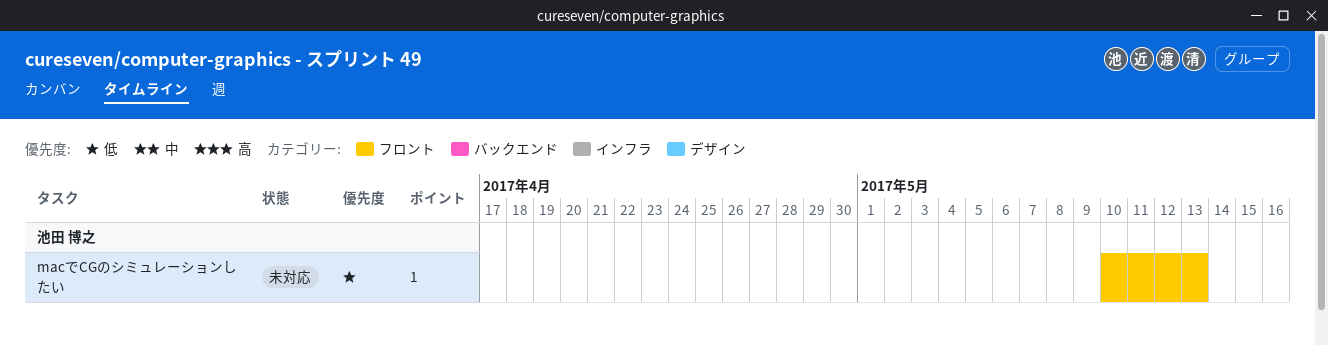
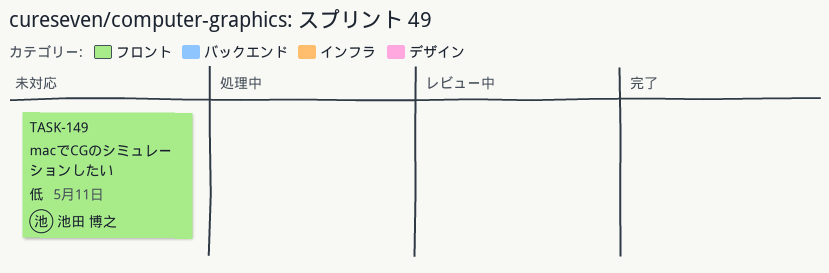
macでCGのシミュレーションしたい, due: May 13 -> May 11

